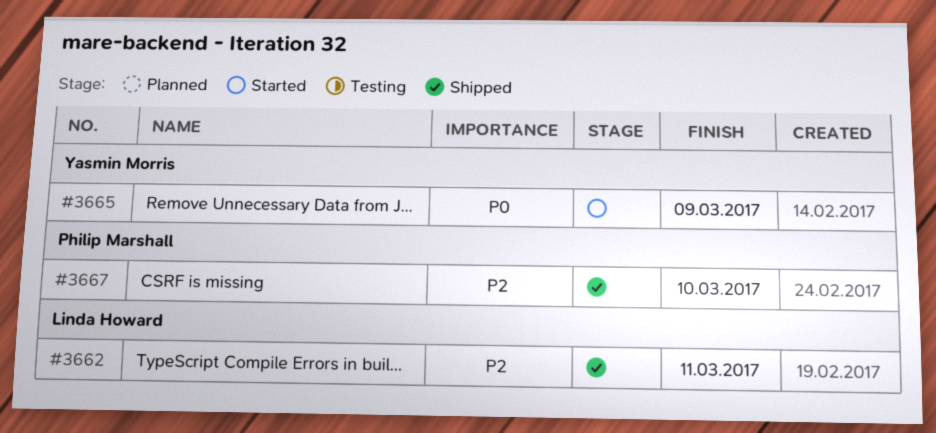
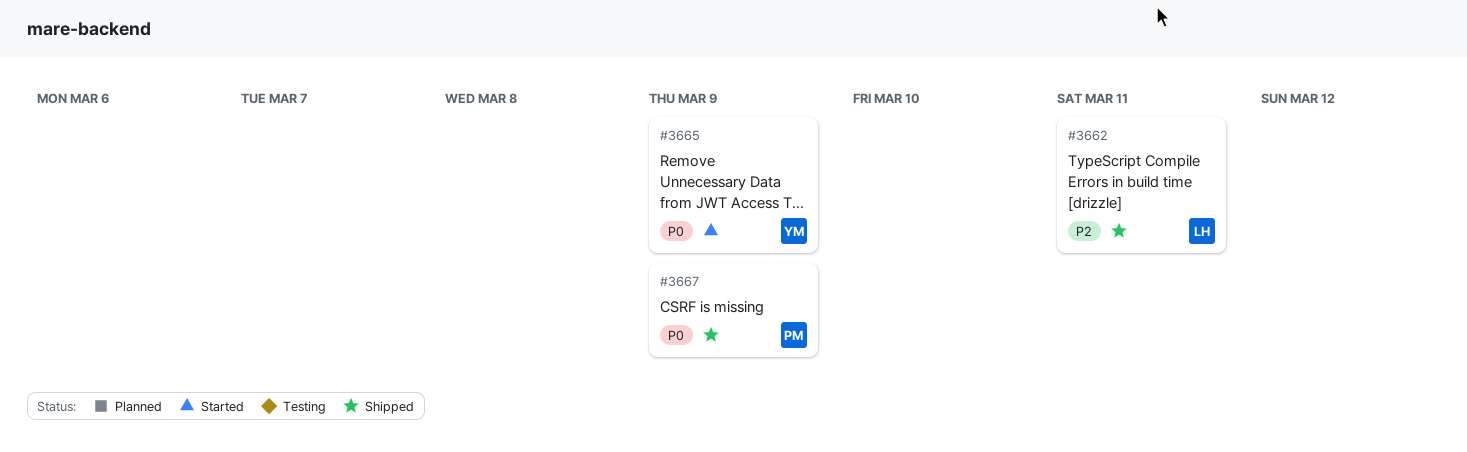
#3667, priority: P2 -> P0
#3667, due: Mar 10 -> Mar 9

